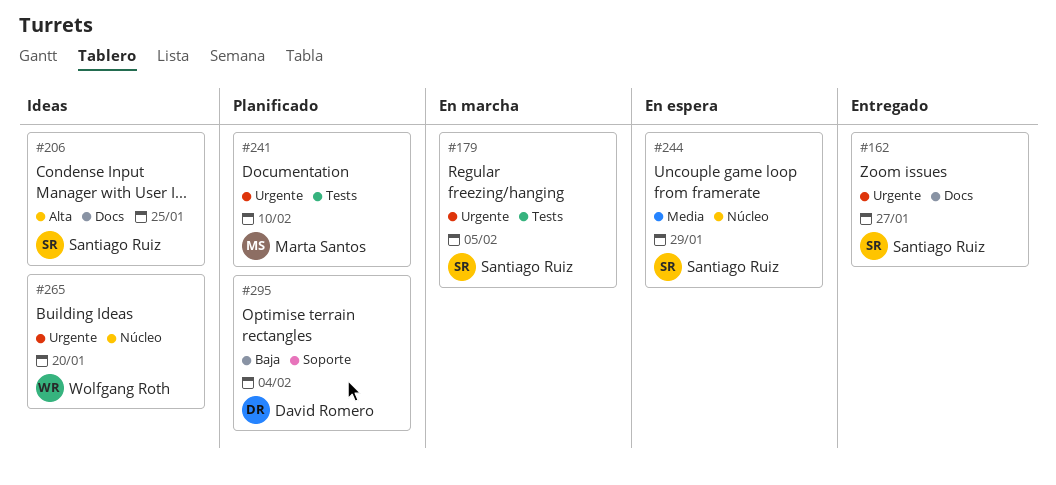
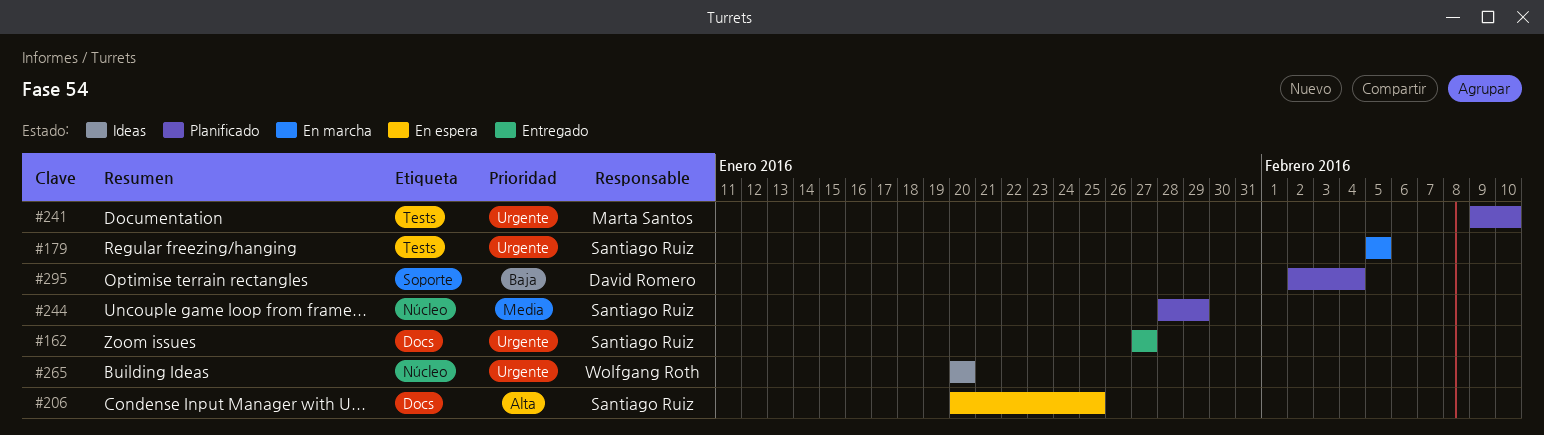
#206, status: Ideas -> En espera
#244, status: En espera -> Planificado

